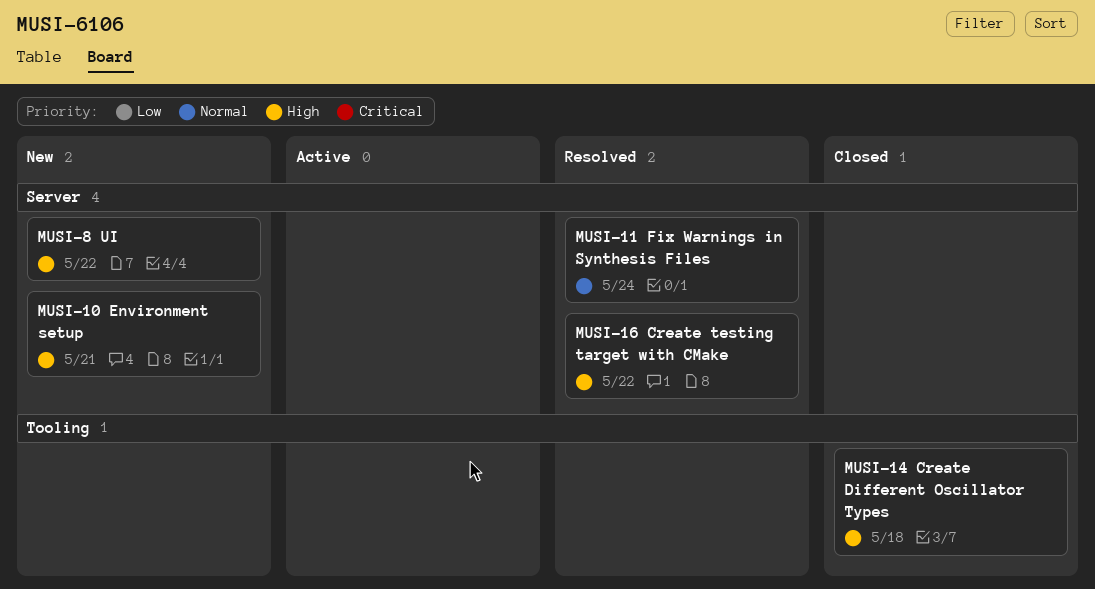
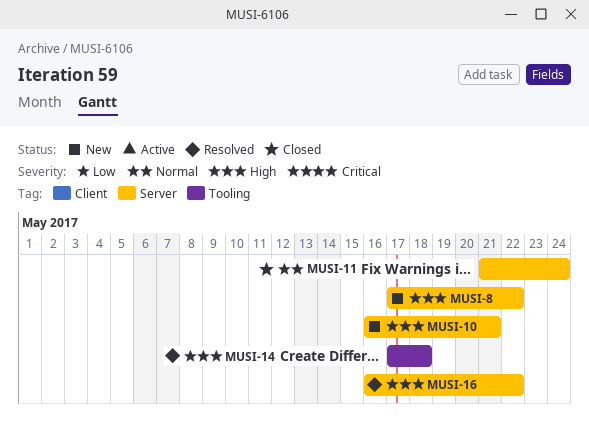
MUSI-11, status: Resolved -> Closed
MUSI-14, status: Closed -> Resolved

